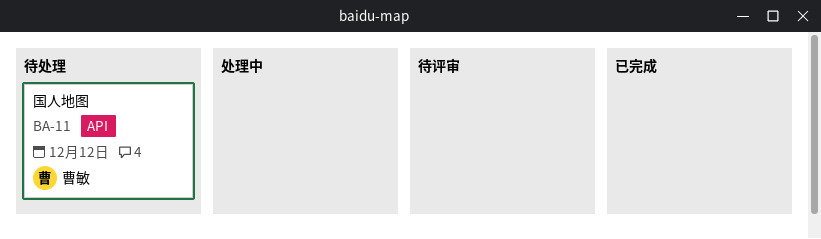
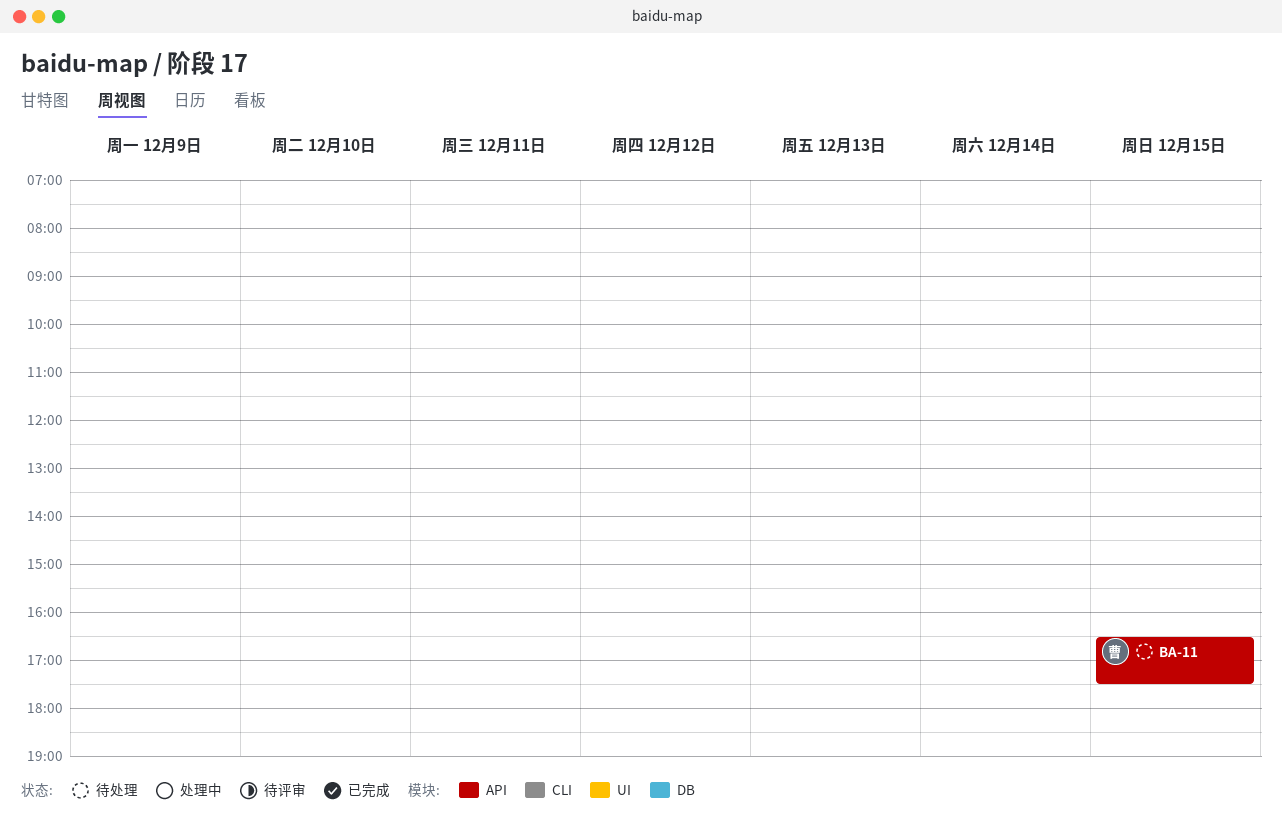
BA-11, day: Dec 12 -> Dec 15

